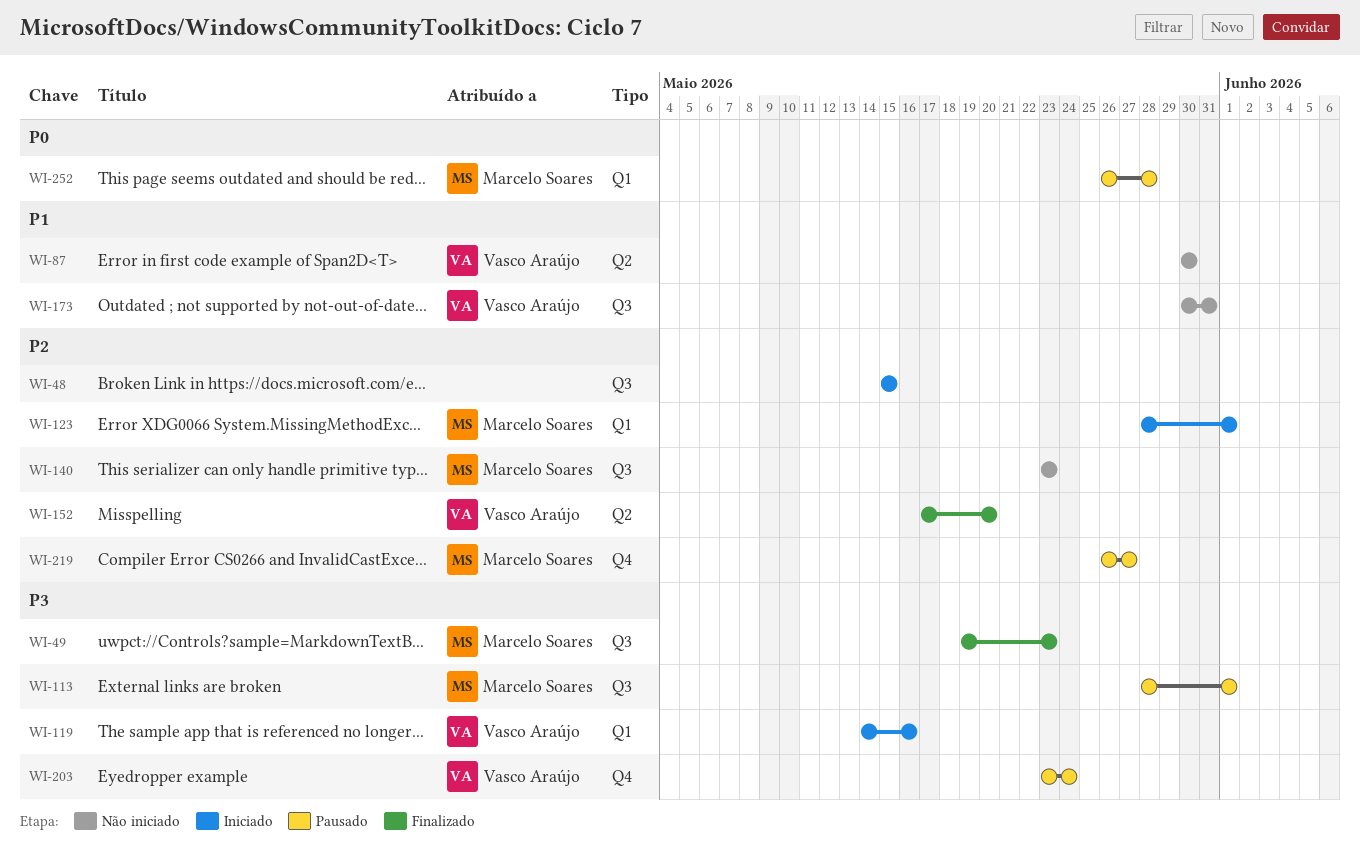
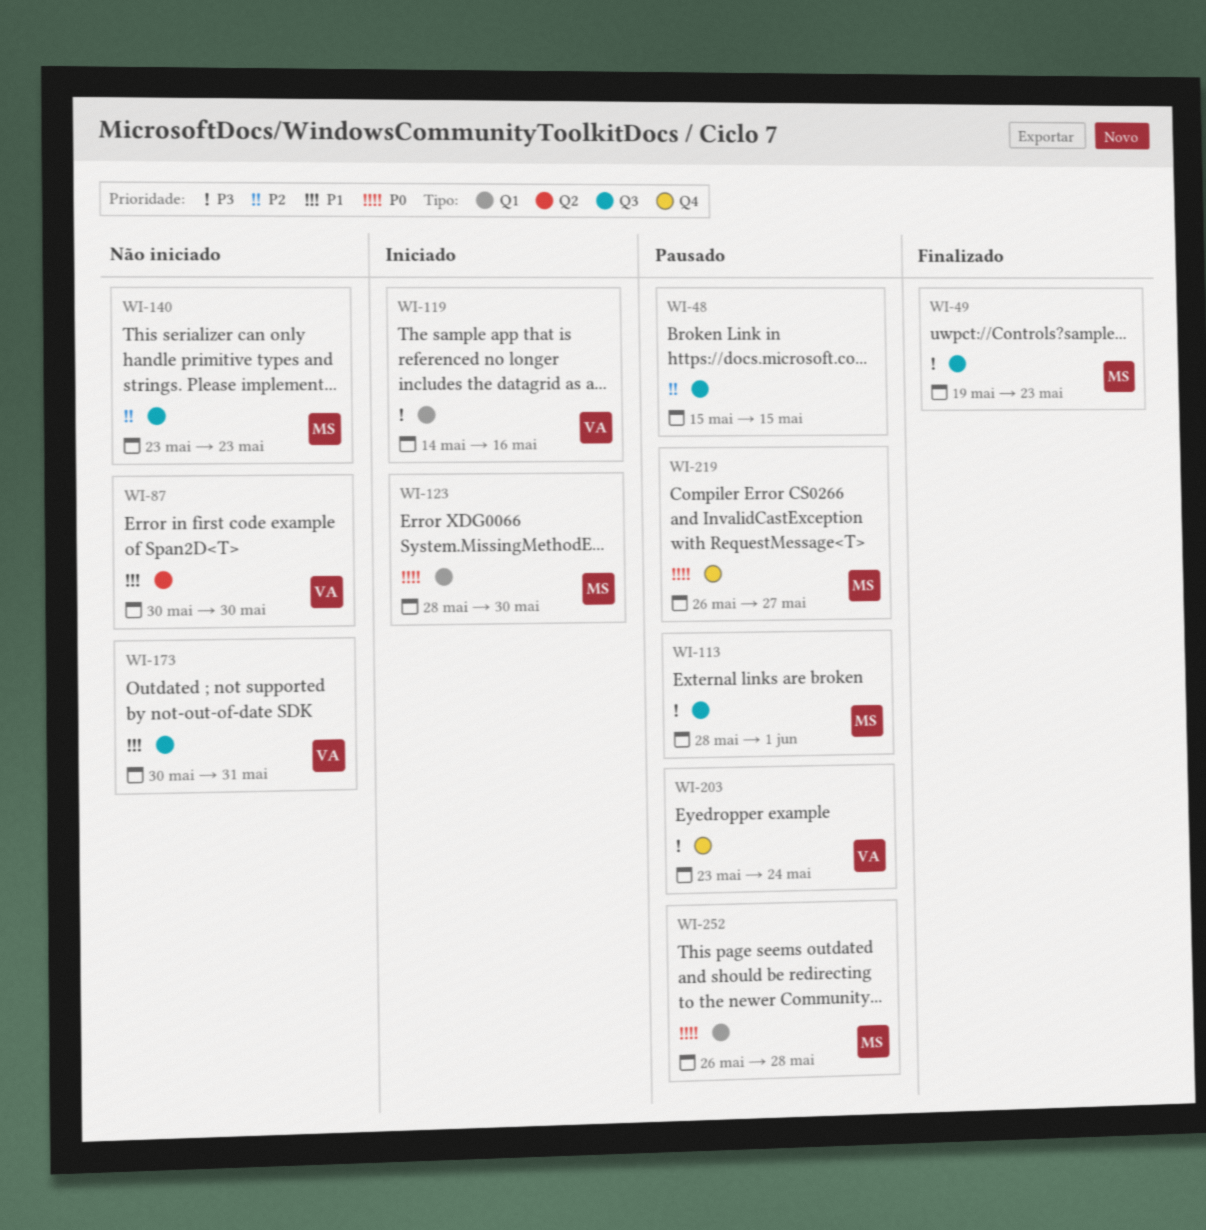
WI-48, status: Iniciado -> Pausado
WI-123, priority: P2 -> P0
WI-123, due: Jun 1 -> May 30
WI-152: present -> none
WI-219, priority: P2 -> P0

